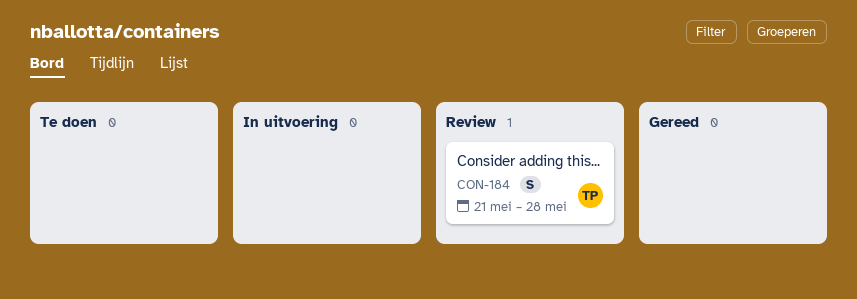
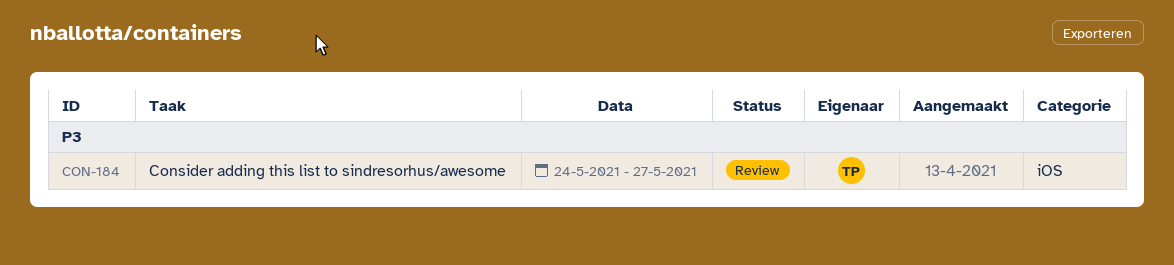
CON-184, start: May 21 -> May 24
CON-184, due: May 28 -> May 27

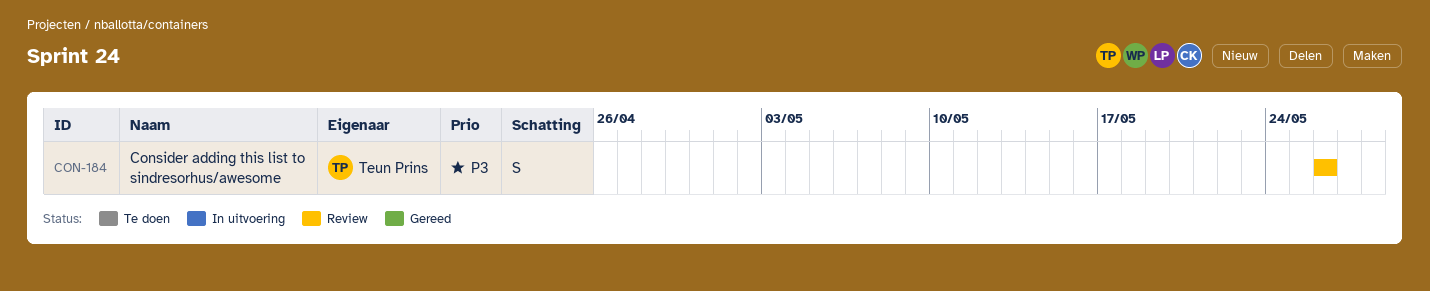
CON-184, start: May 24 -> May 26
CON-184, due: May 27 -> May 26

